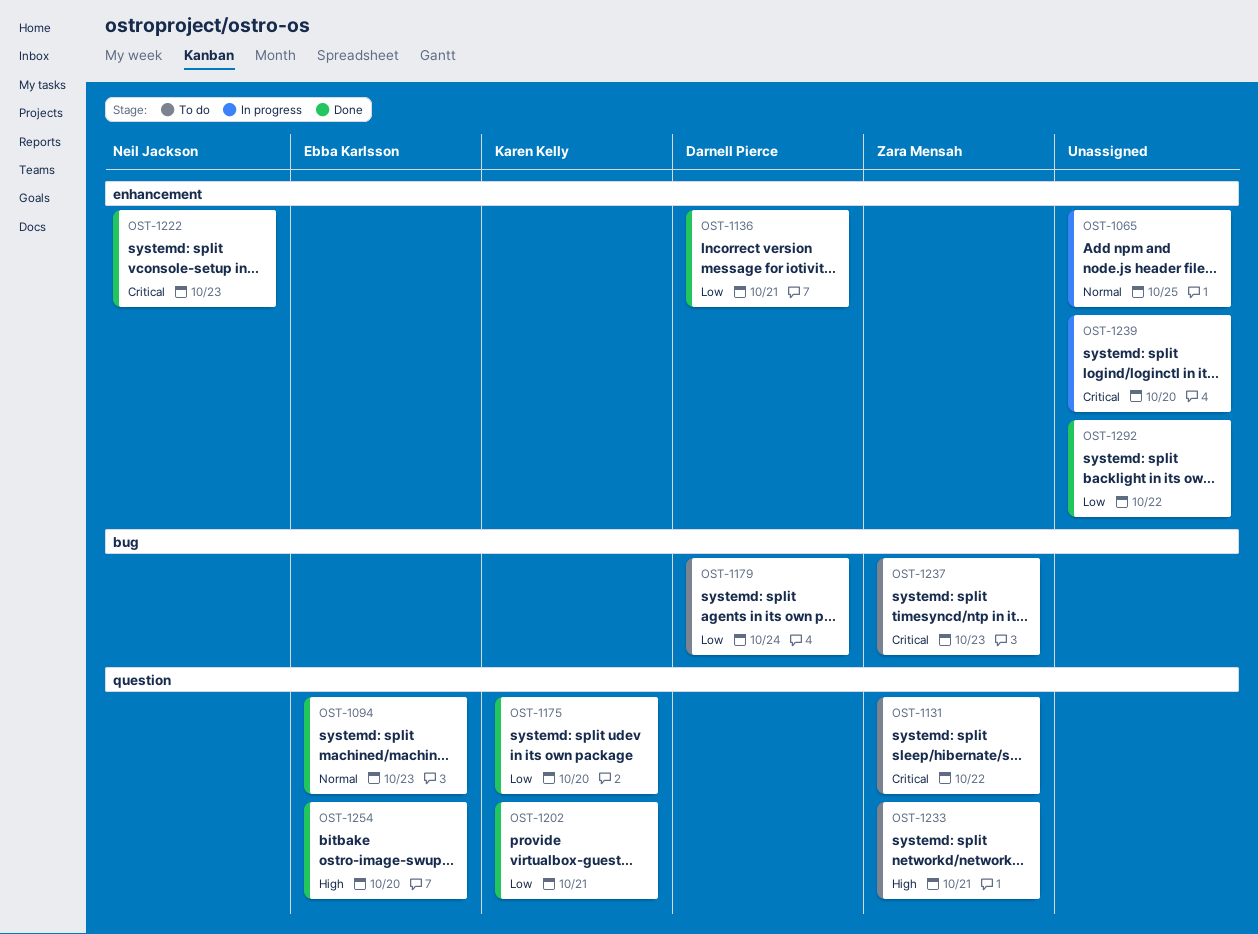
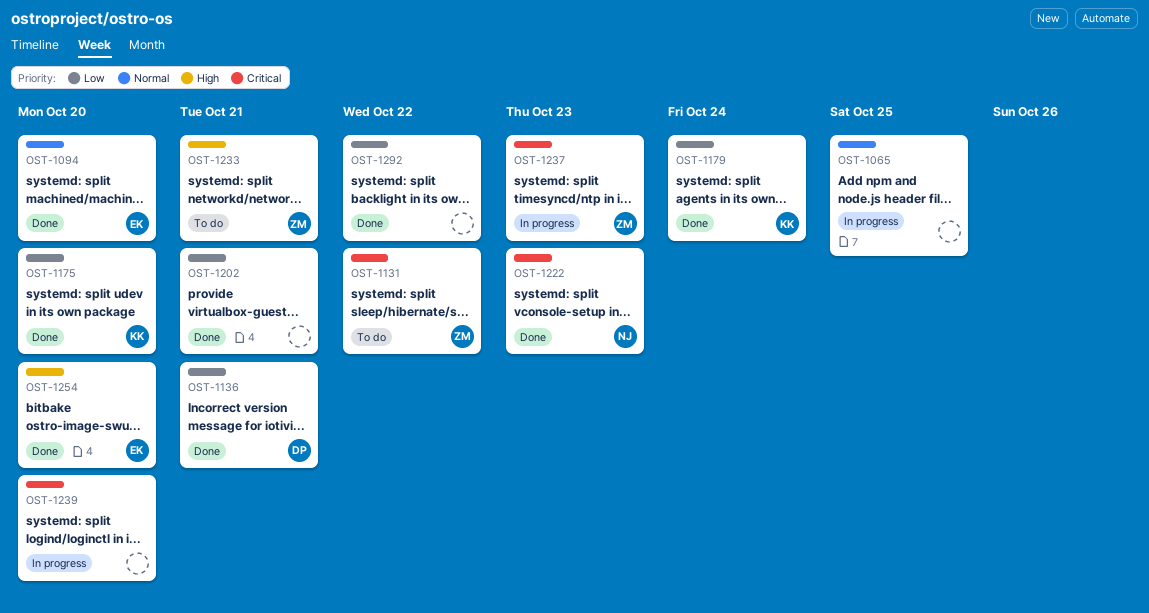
OST-1094, due: Oct 23 -> Oct 20
OST-1179, status: To do -> Done
OST-1179, owner: Darnell Pierce -> Karen Kelly
OST-1202, owner: Karen Kelly -> none
OST-1237, status: To do -> In progress

